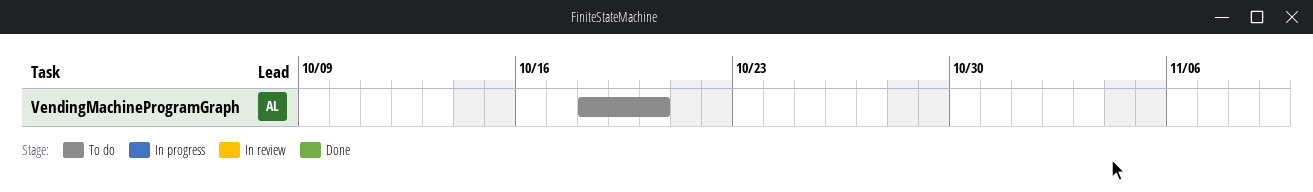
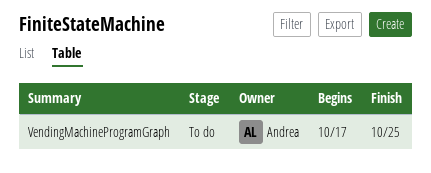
VendingMachineProgramGraph, start: Oct 18 -> Oct 17
VendingMachineProgramGraph, due: Oct 20 -> Oct 25

